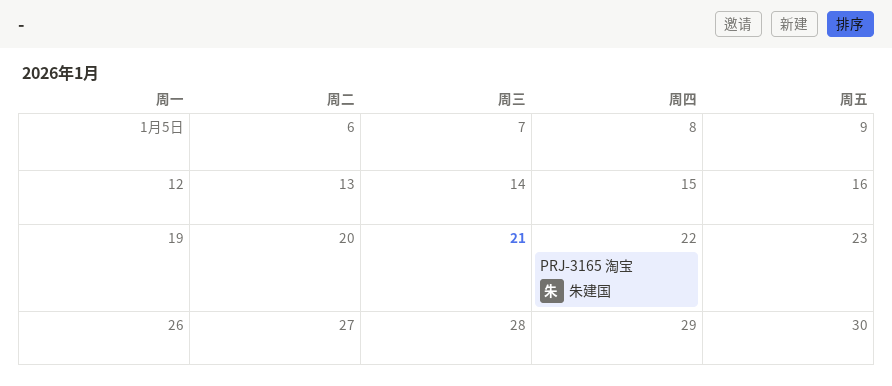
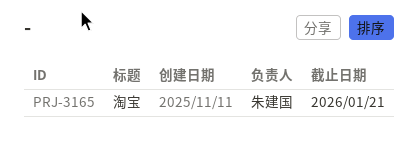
PRJ-3165, due: Jan 22 -> Jan 21

